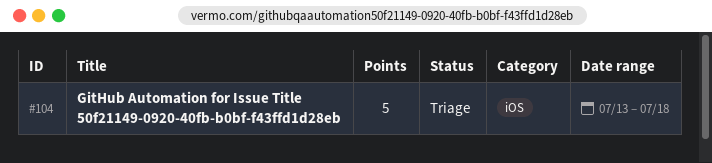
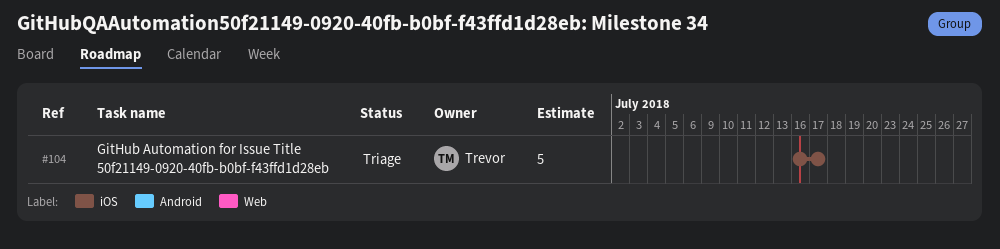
#104, start: Jul 13 -> Jul 16
#104, due: Jul 18 -> Jul 17

